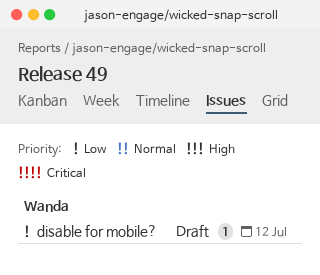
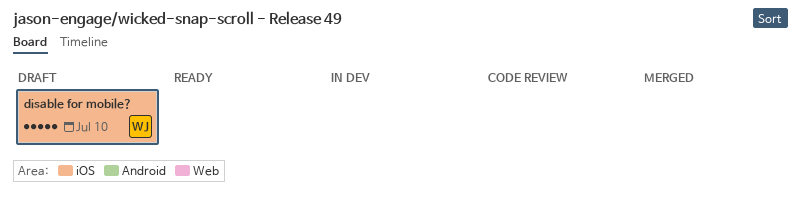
disable for mobile?, estimate: 1 -> 5
disable for mobile?, due: Jul 12 -> Jul 10

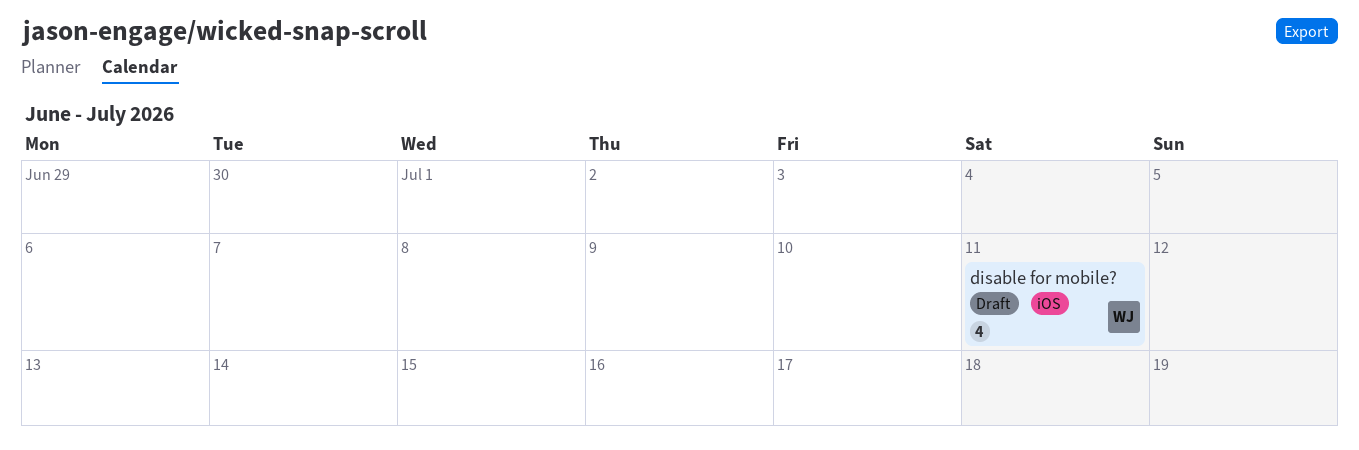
disable for mobile?, estimate: 5 -> 4
disable for mobile?, due: Jul 10 -> Jul 11

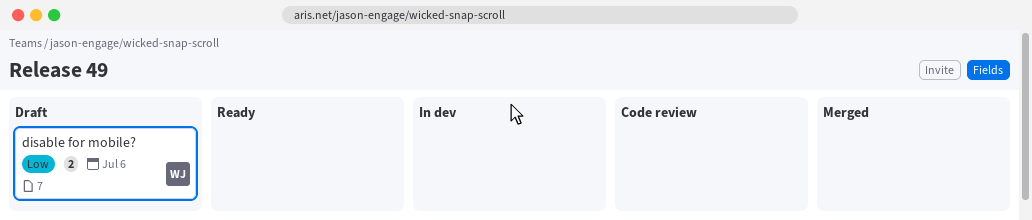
disable for mobile?, estimate: 4 -> 2
disable for mobile?, due: Jul 11 -> Jul 6

